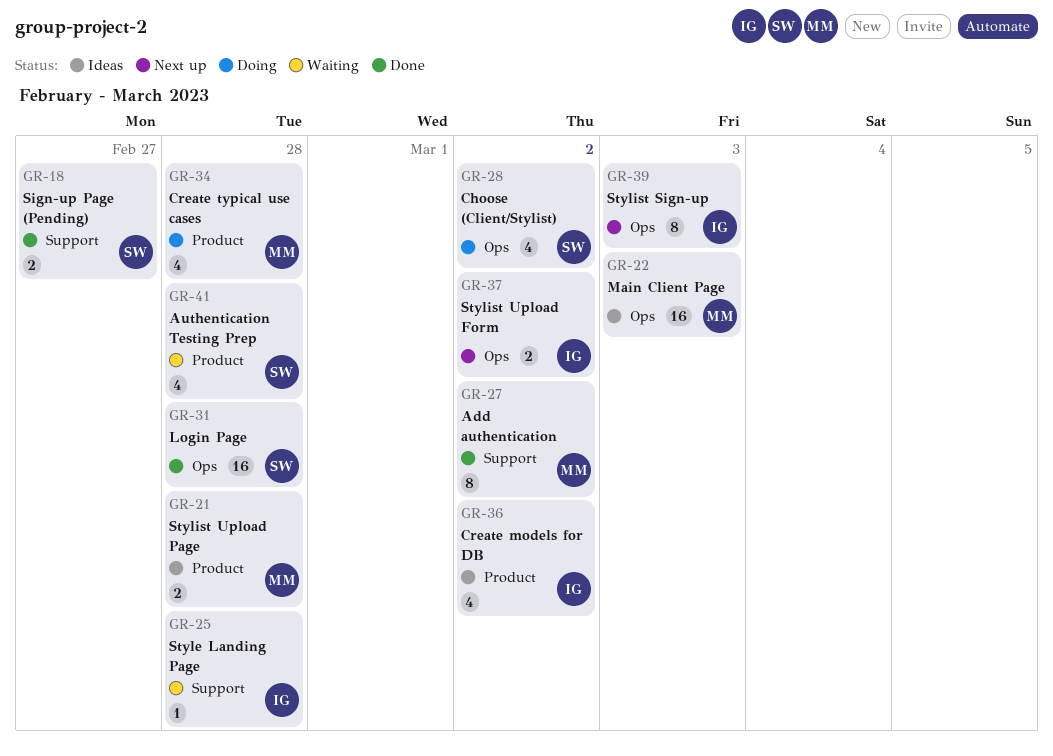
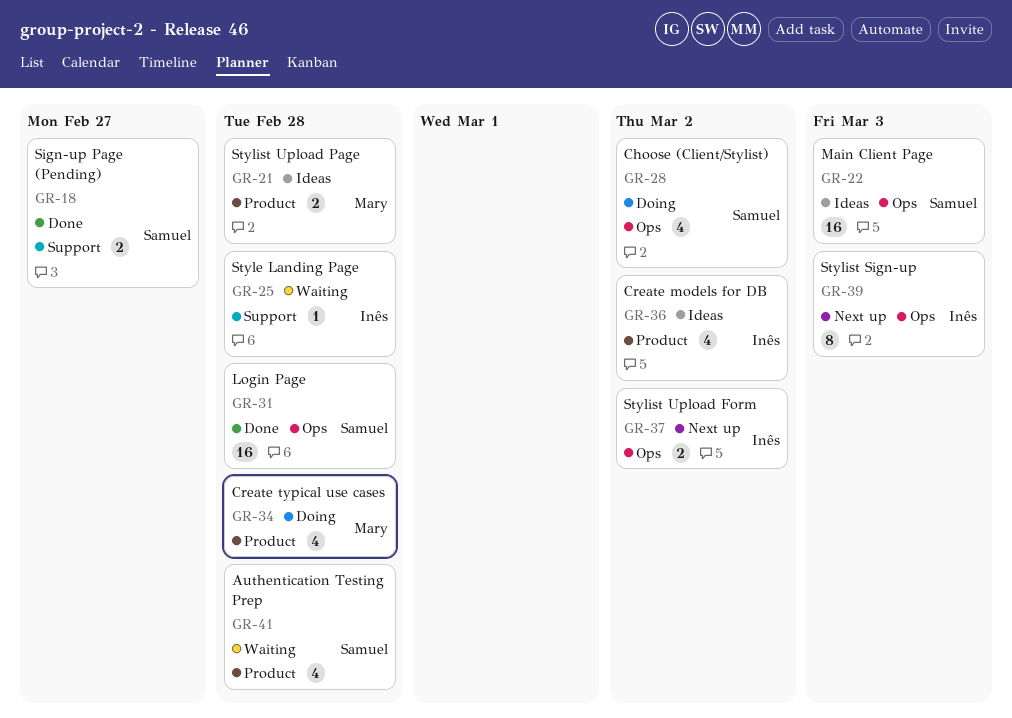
GR-22, owner: Mary -> Samuel
GR-27: present -> none

